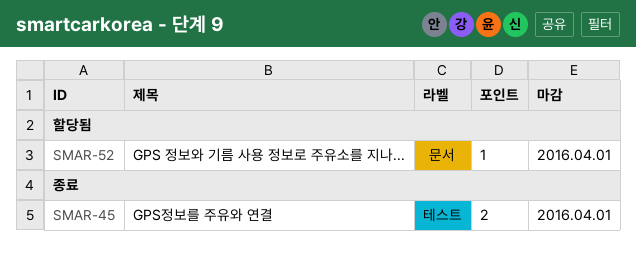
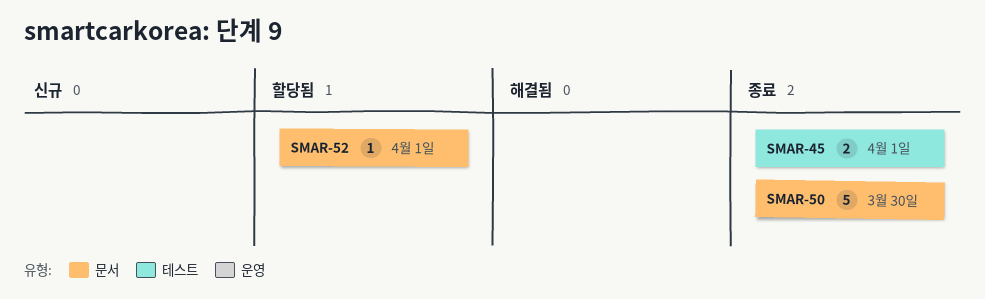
SMAR-50: none -> present

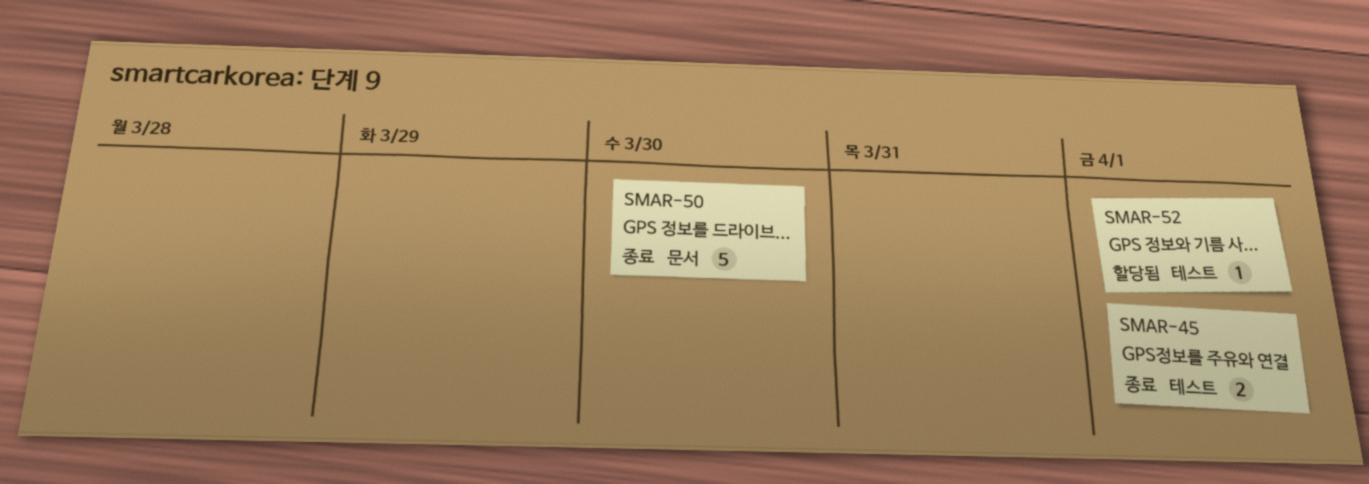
SMAR-52, label: 문서 -> 테스트

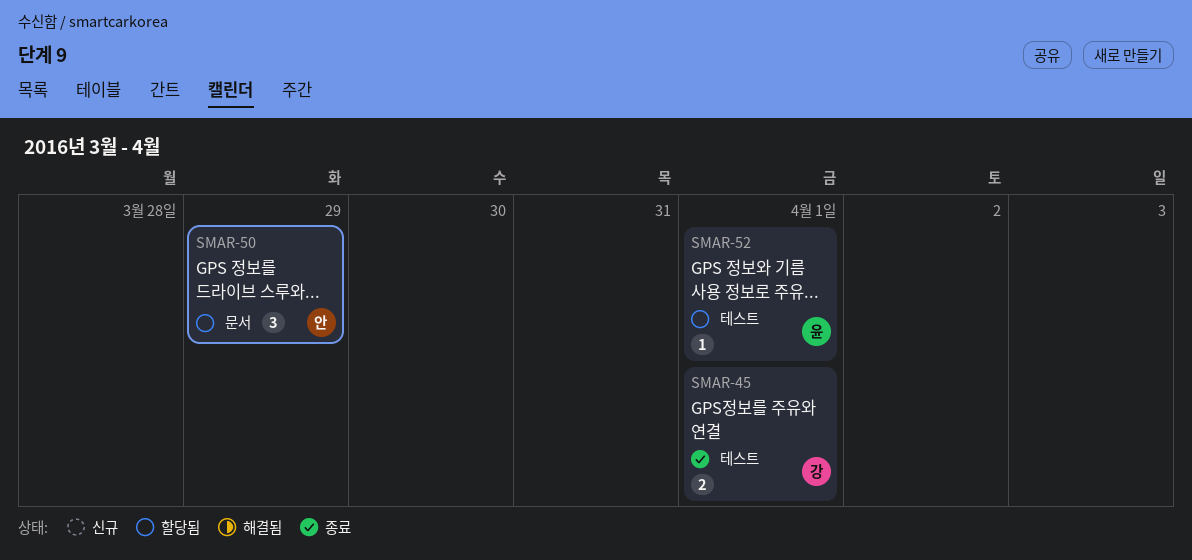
SMAR-50, status: 종료 -> 할당됨
SMAR-50, estimate: 5 -> 3
SMAR-50, due: Mar 30 -> Mar 29

